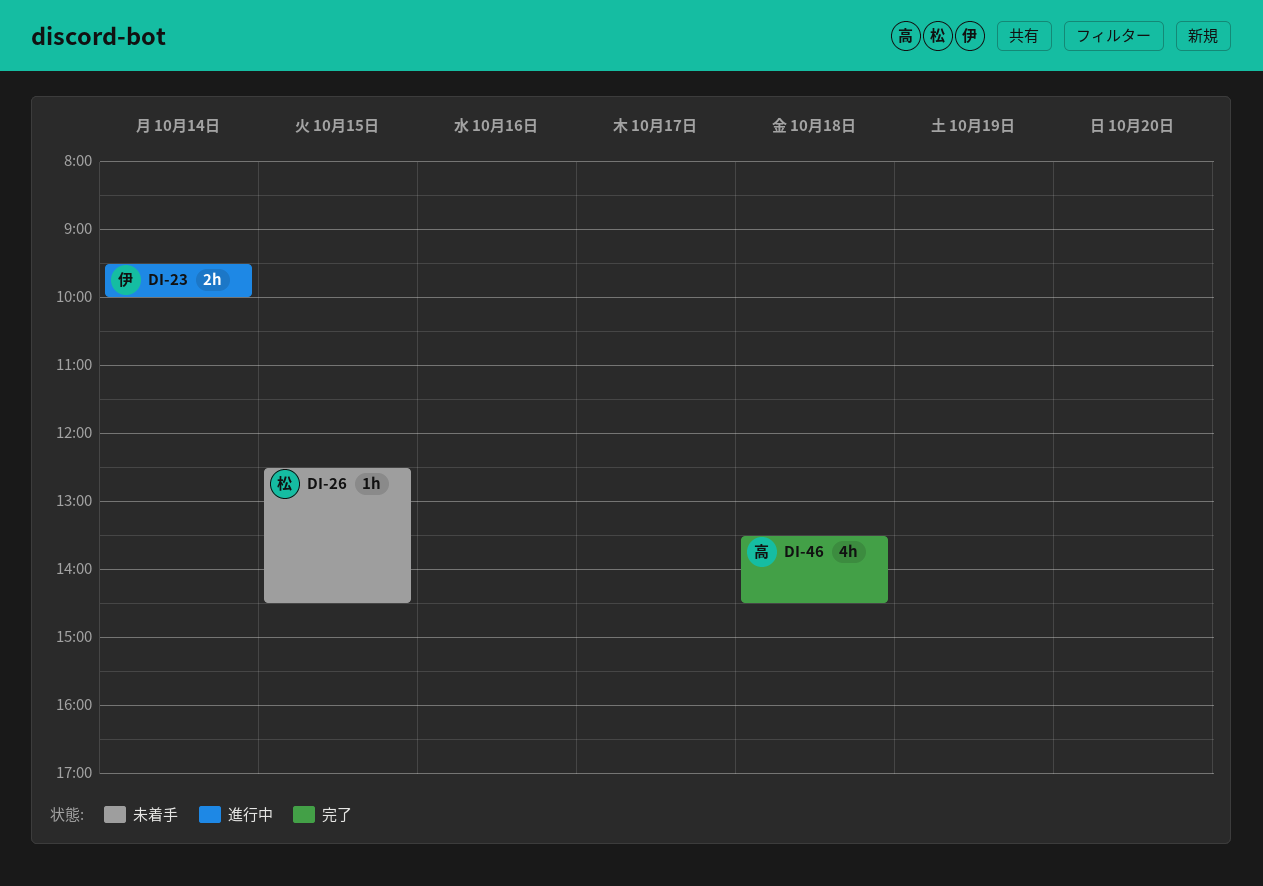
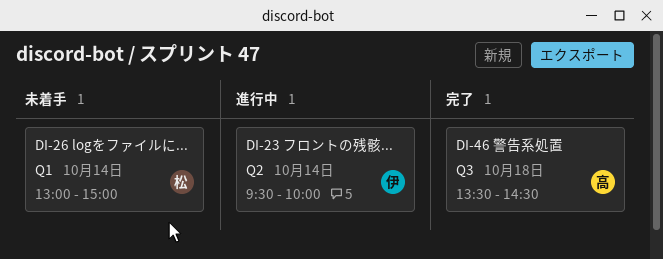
DI-26, day: Oct 15 -> Oct 14
DI-26, begins: 12:30 -> 13:00
DI-26, ends: 14:30 -> 15:00

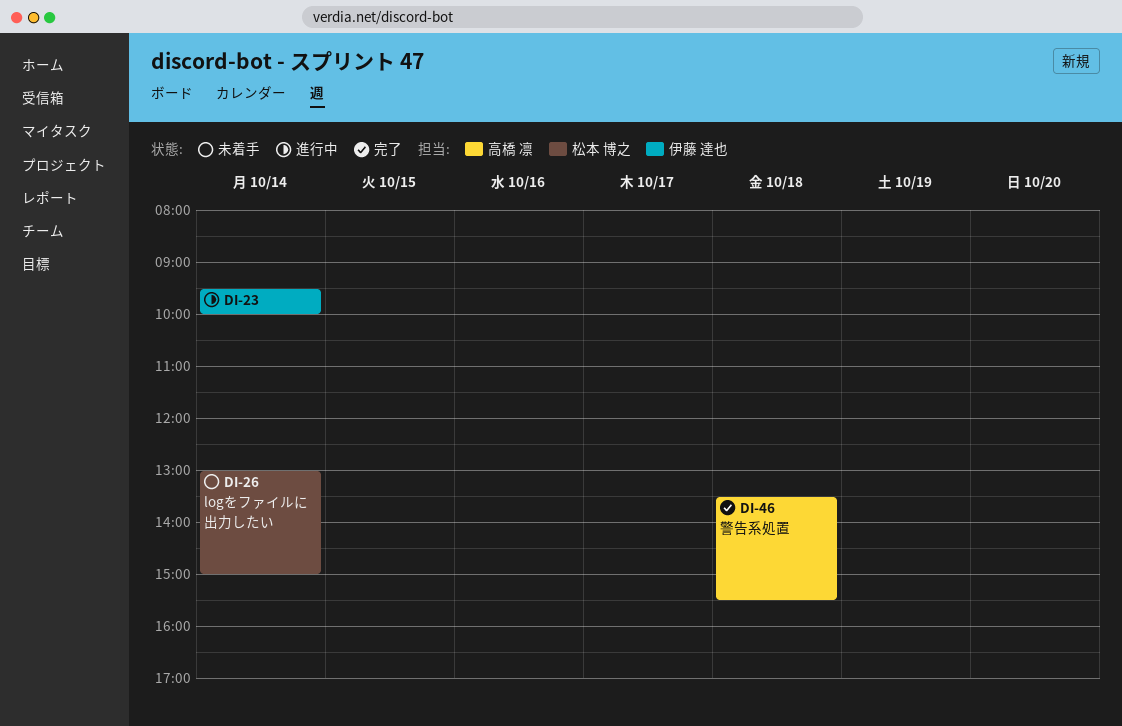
DI-46, ends: 14:30 -> 15:30

